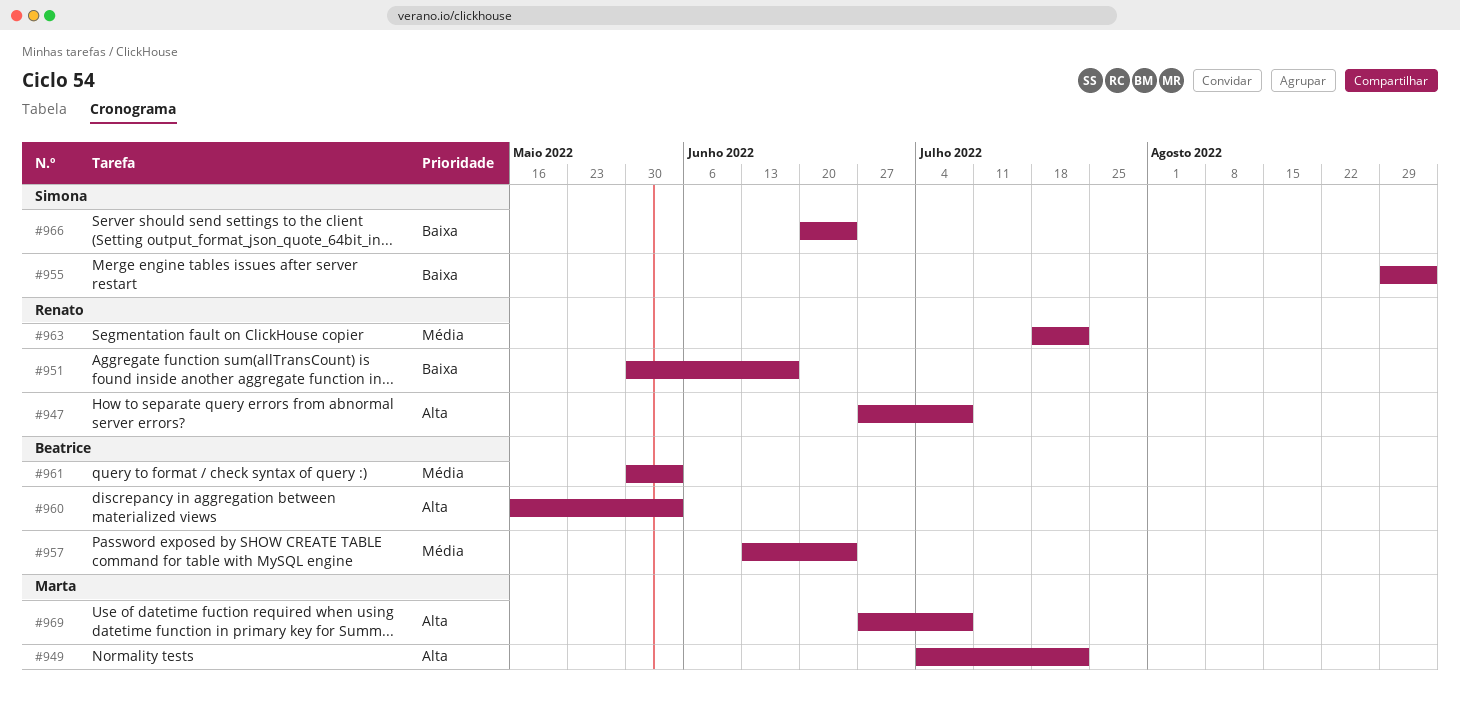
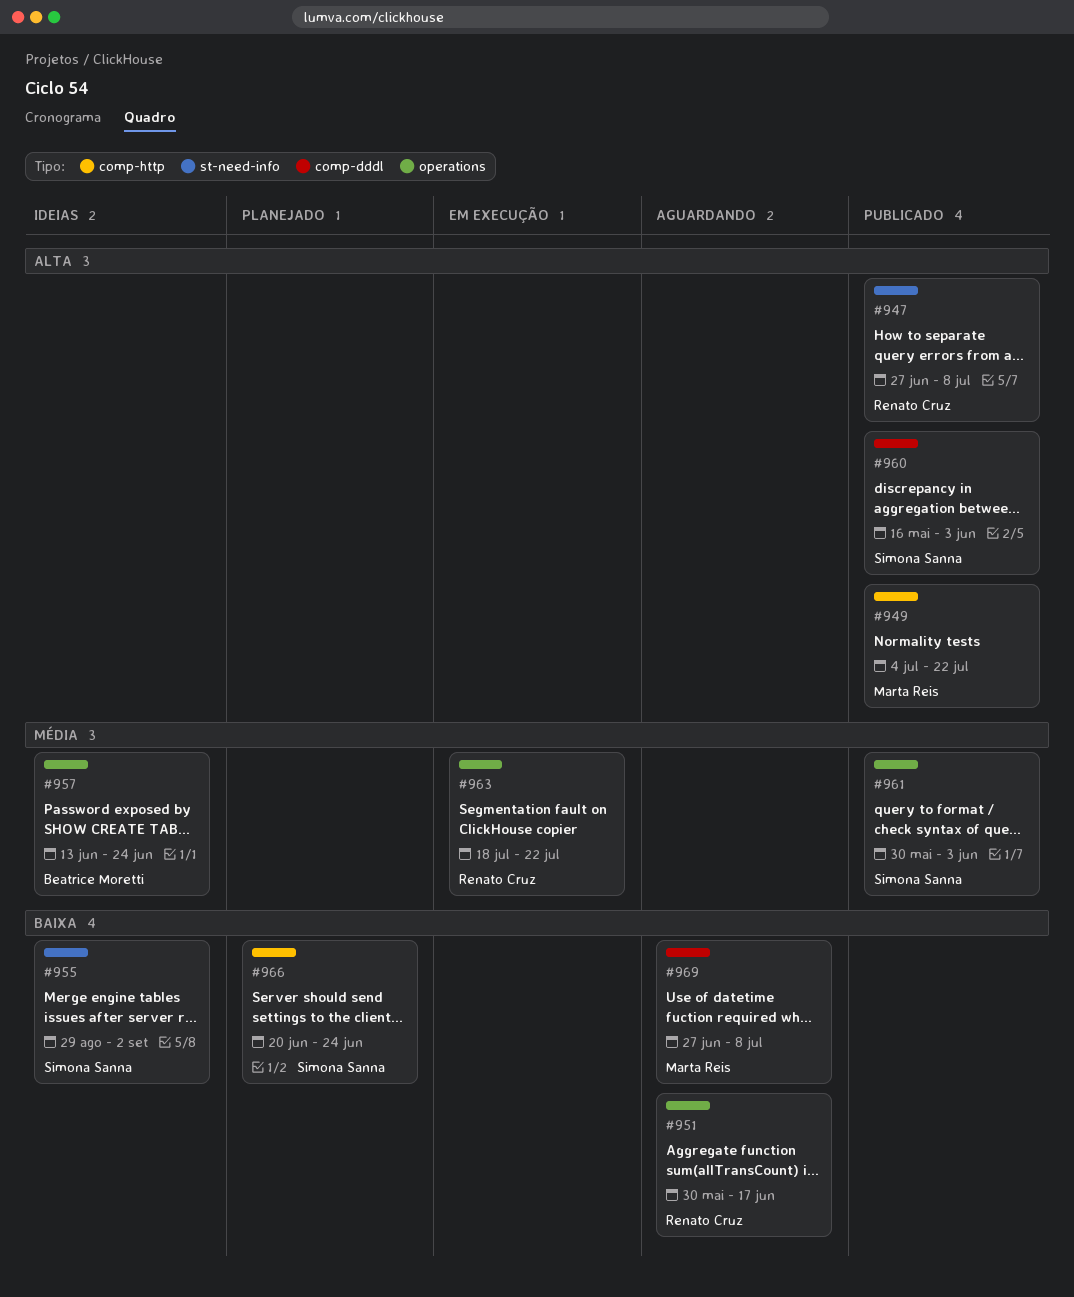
#960, owner: Beatrice Moretti -> Simona Sanna
#961, owner: Beatrice Moretti -> Simona Sanna
#969, priority: Alta -> Baixa

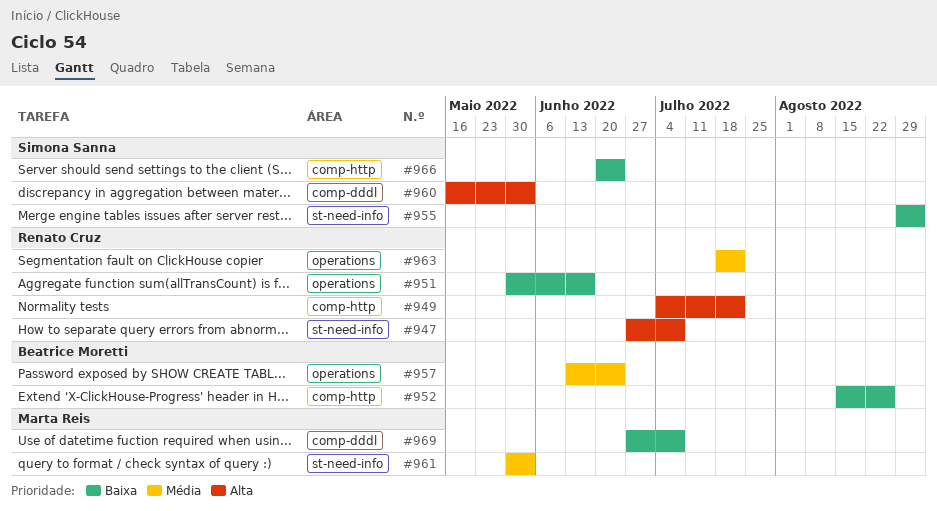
#949, owner: Marta Reis -> Renato Cruz
#952: none -> present
#961, owner: Simona Sanna -> Marta Reis
#961, label: operations -> st-need-info

